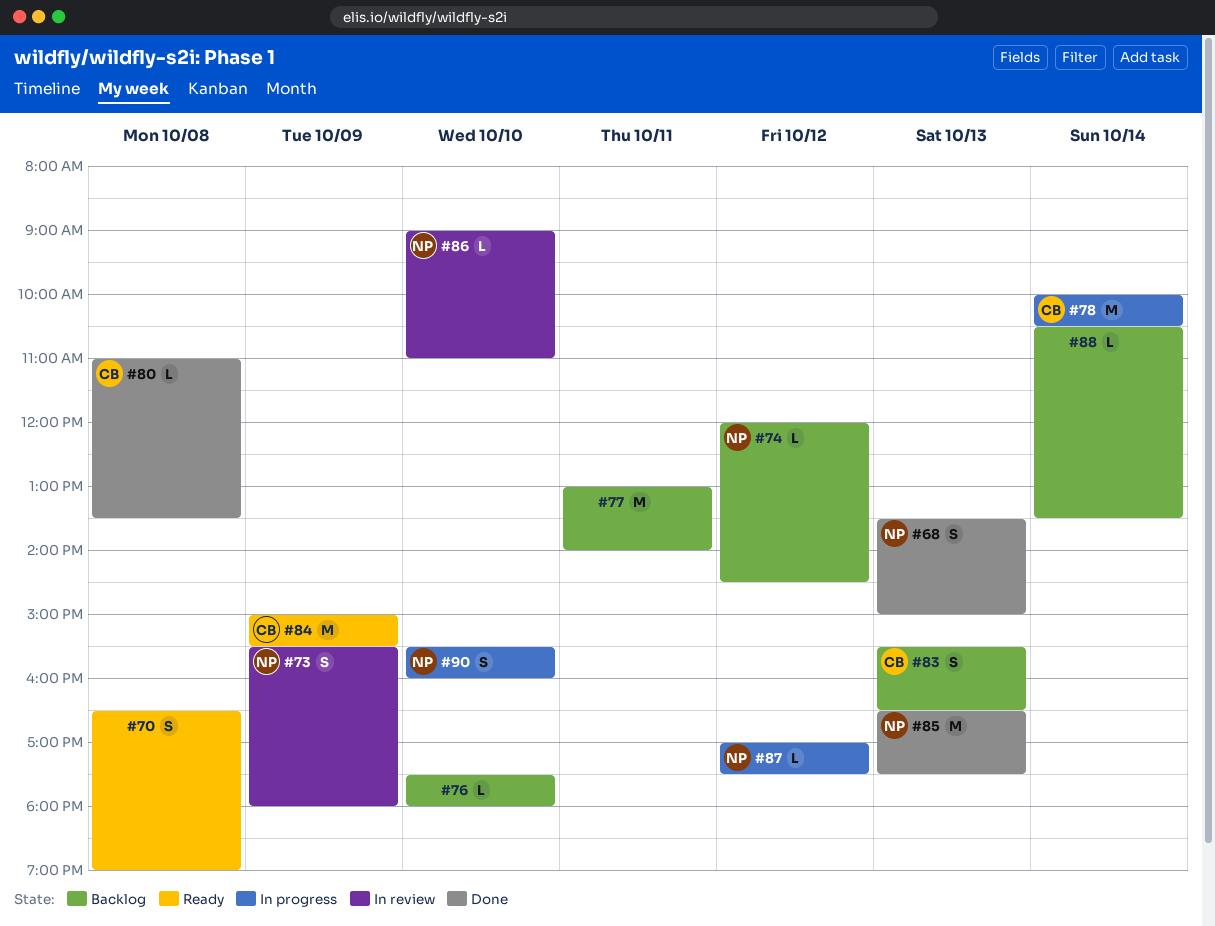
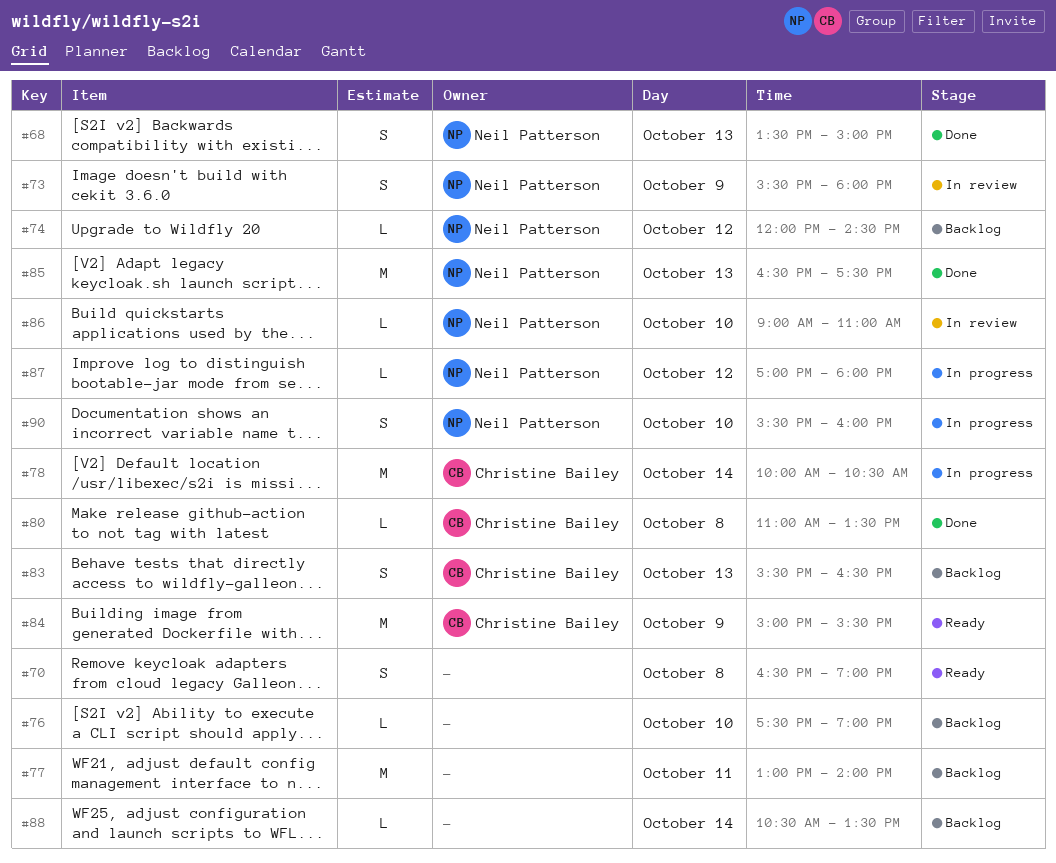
#76, ends: 18:00 -> 19:00
#87, ends: 17:30 -> 18:00

